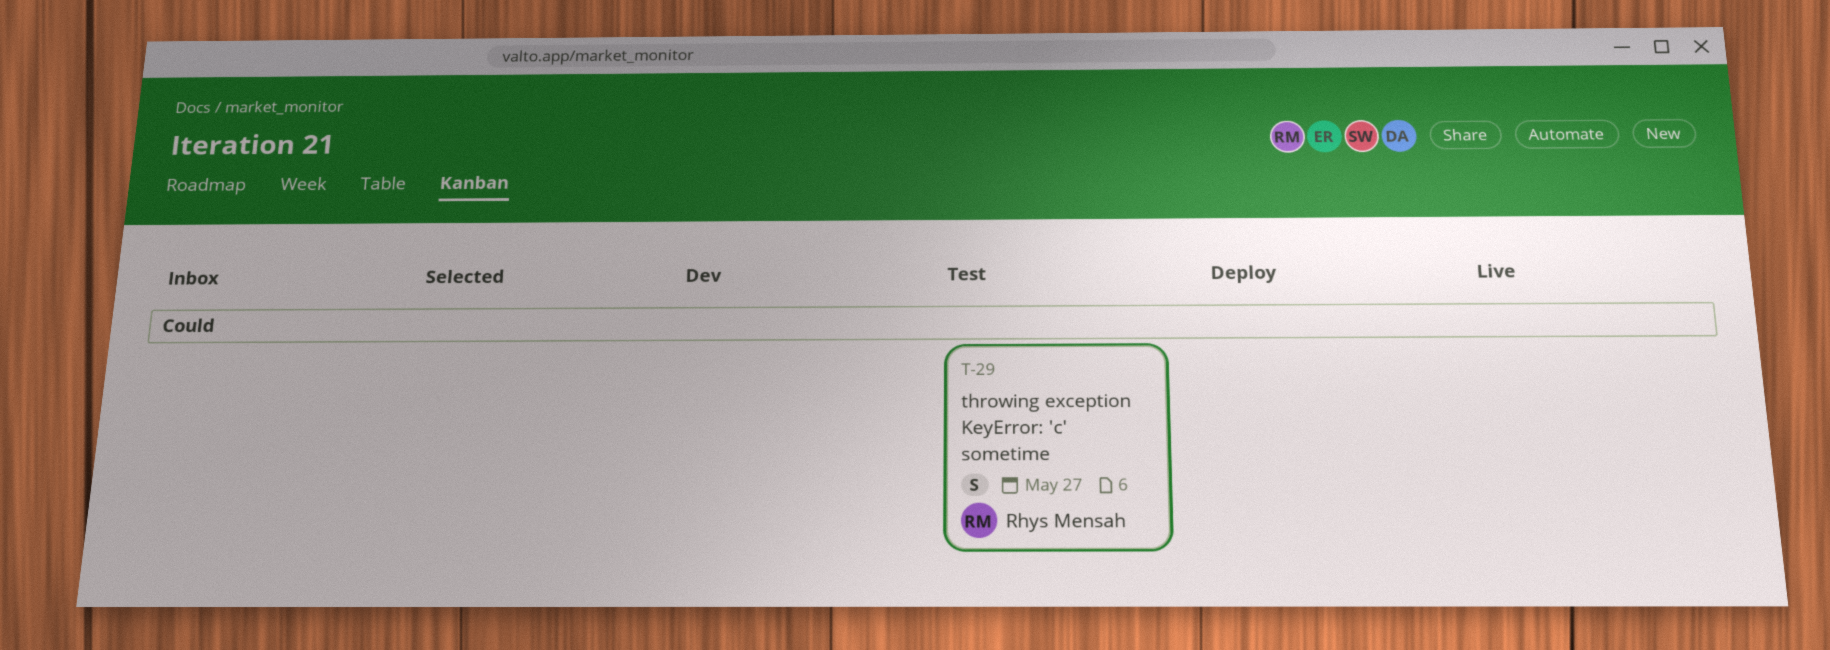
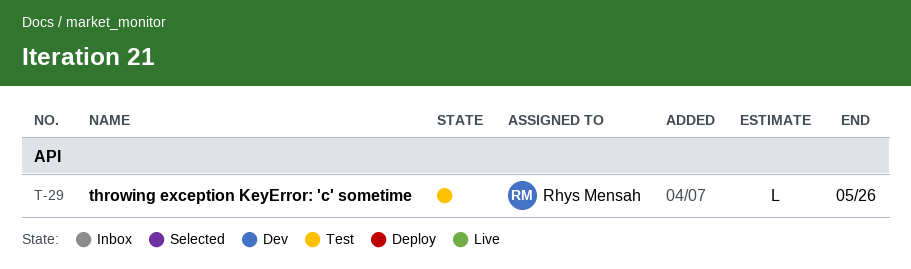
T-29, estimate: S -> L
T-29, due: May 27 -> May 26

